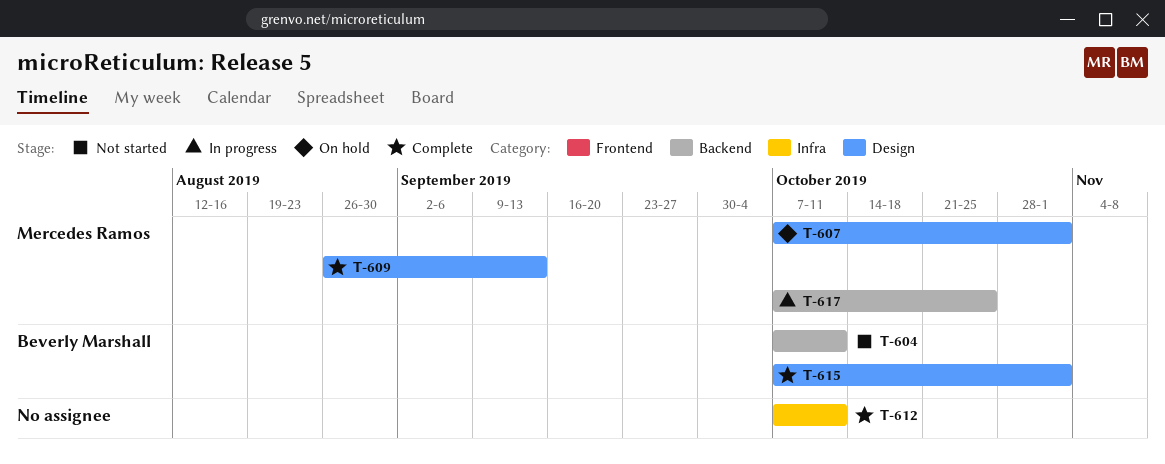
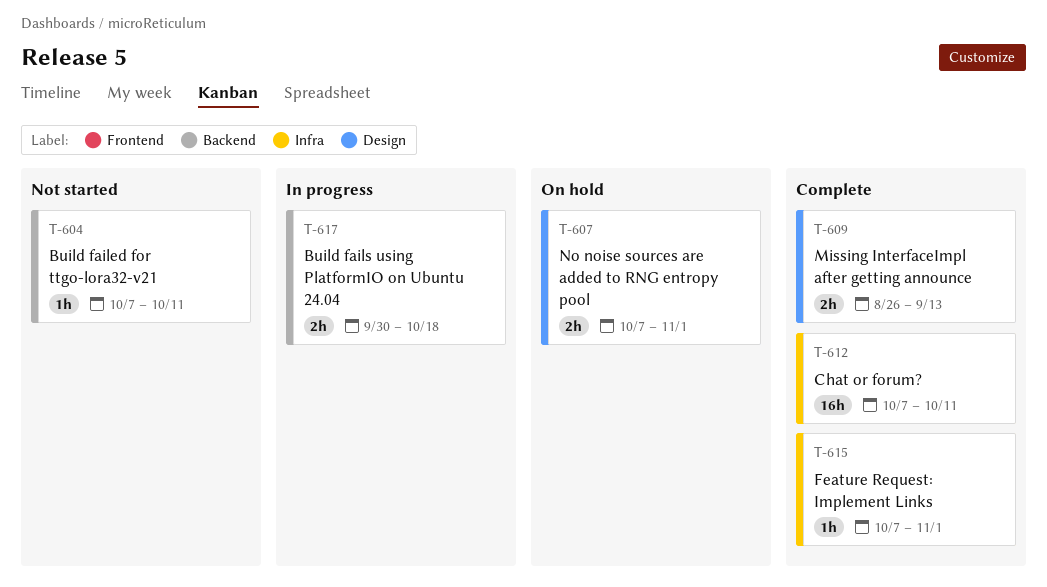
T-615, label: Design -> Infra
T-617, start: Oct 7 -> Sep 30
T-617, due: Oct 25 -> Oct 18

